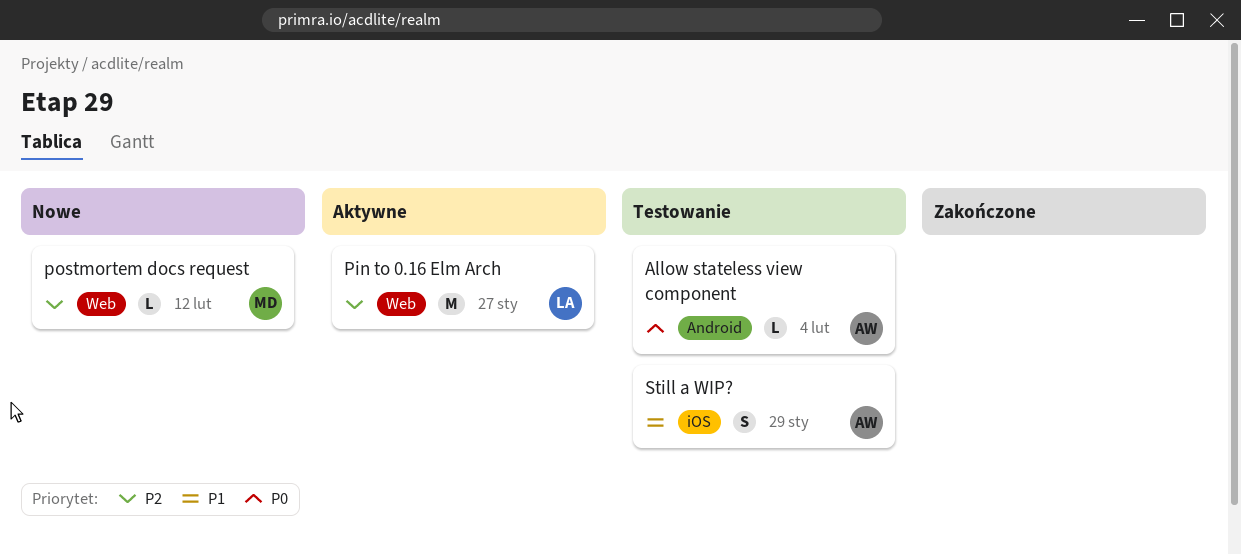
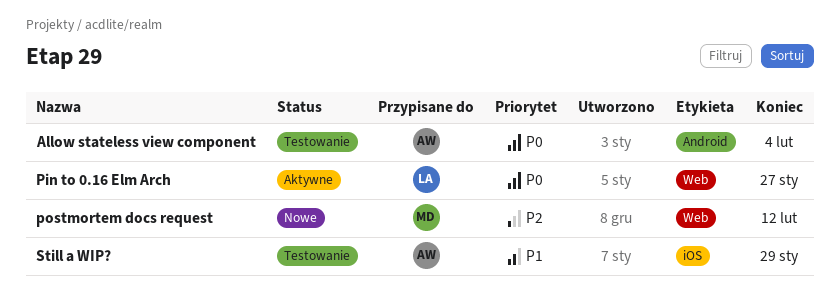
Pin to 0.16 Elm Arch, priority: P2 -> P0

